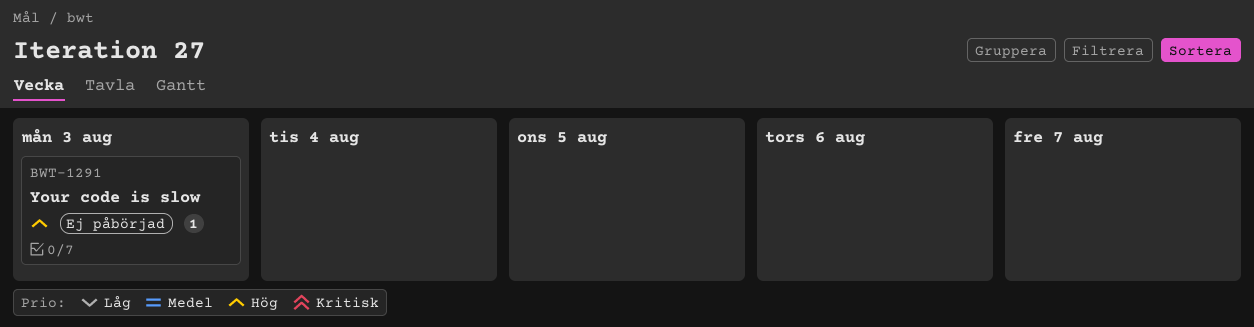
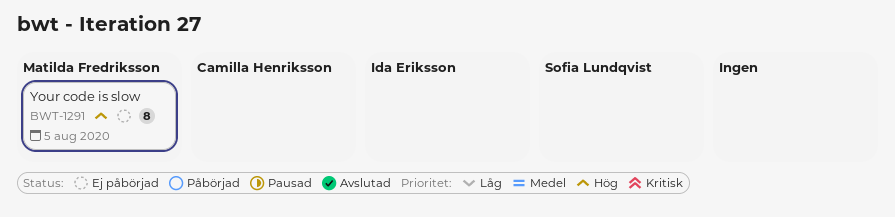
BWT-1291, estimate: 1 -> 8
BWT-1291, due: Aug 3 -> Aug 5

